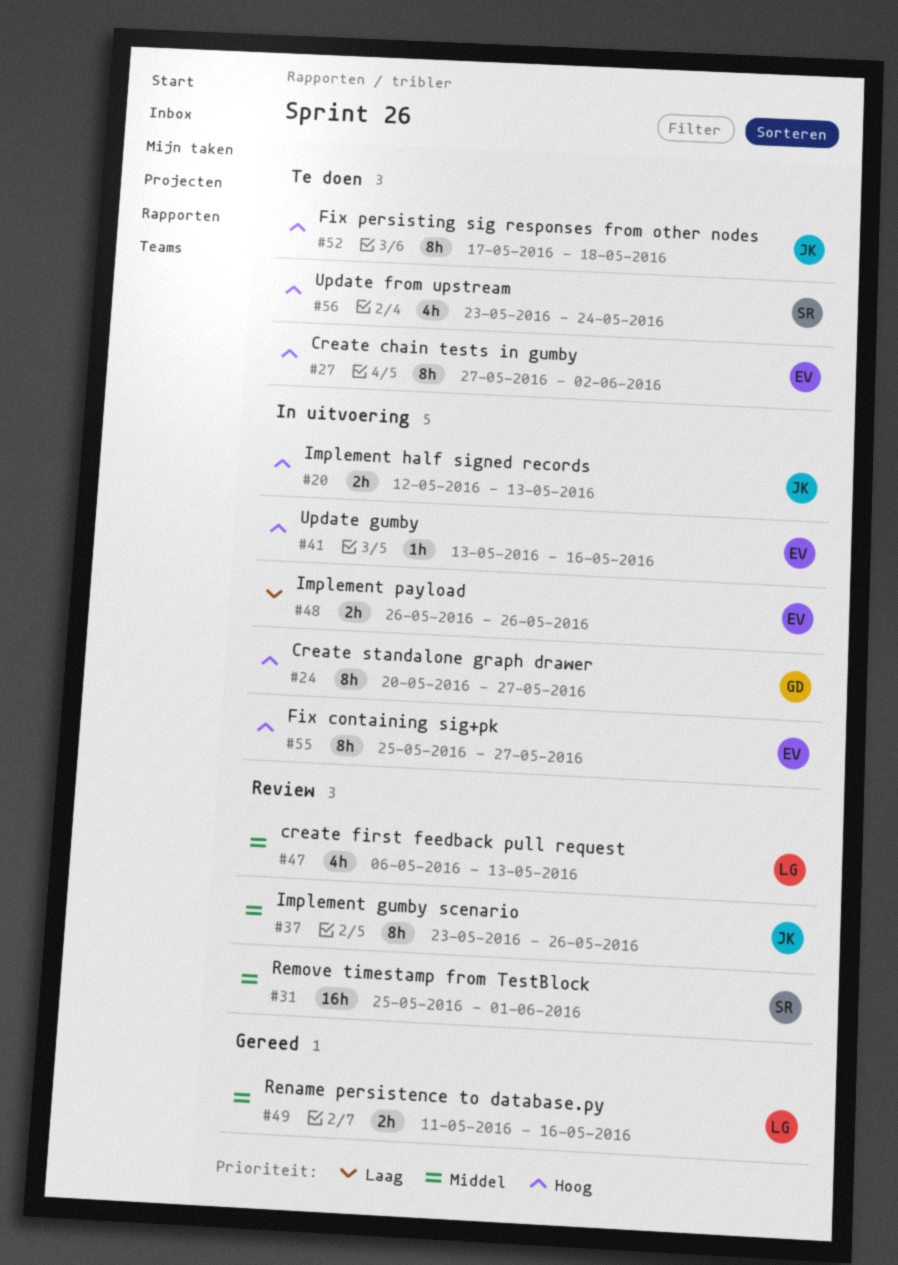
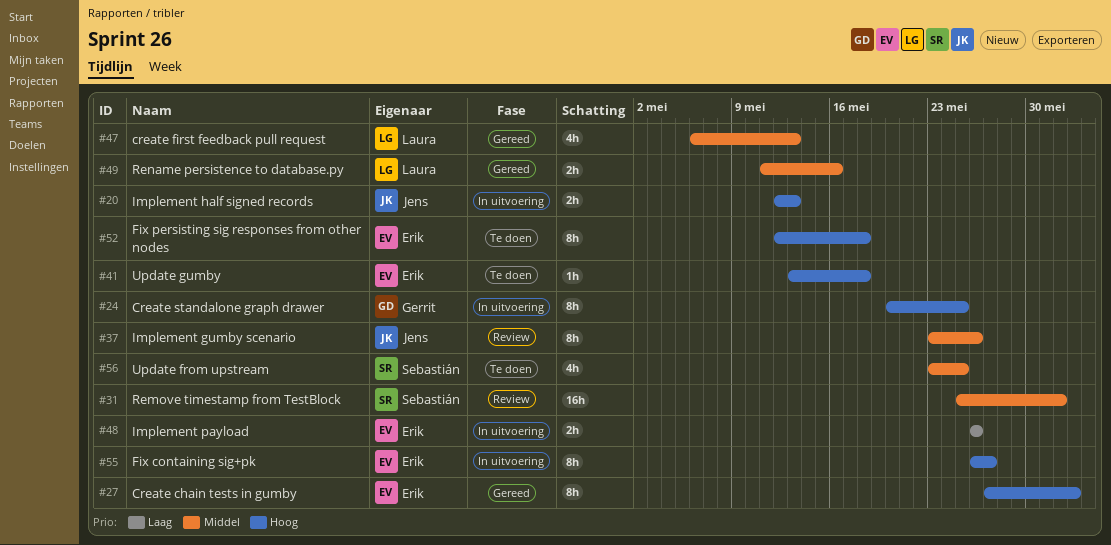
#24, due: May 27 -> May 25
#27, status: Te doen -> Gereed
#41, status: In uitvoering -> Te doen
#41, due: May 16 -> May 18
#47, status: Review -> Gereed
#52, owner: Jens -> Erik
#52, start: May 17 -> May 12
#55, start: May 25 -> May 26
#56, priority: Hoog -> Middel
#56, due: May 24 -> May 25

